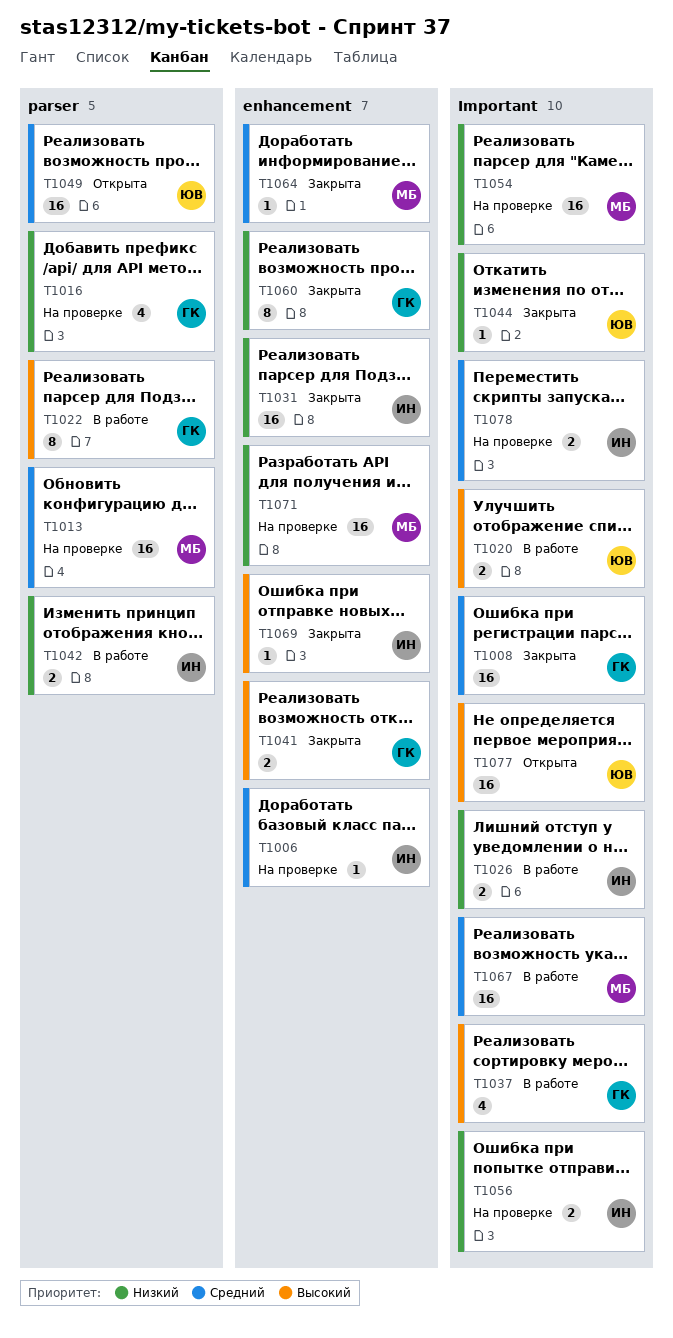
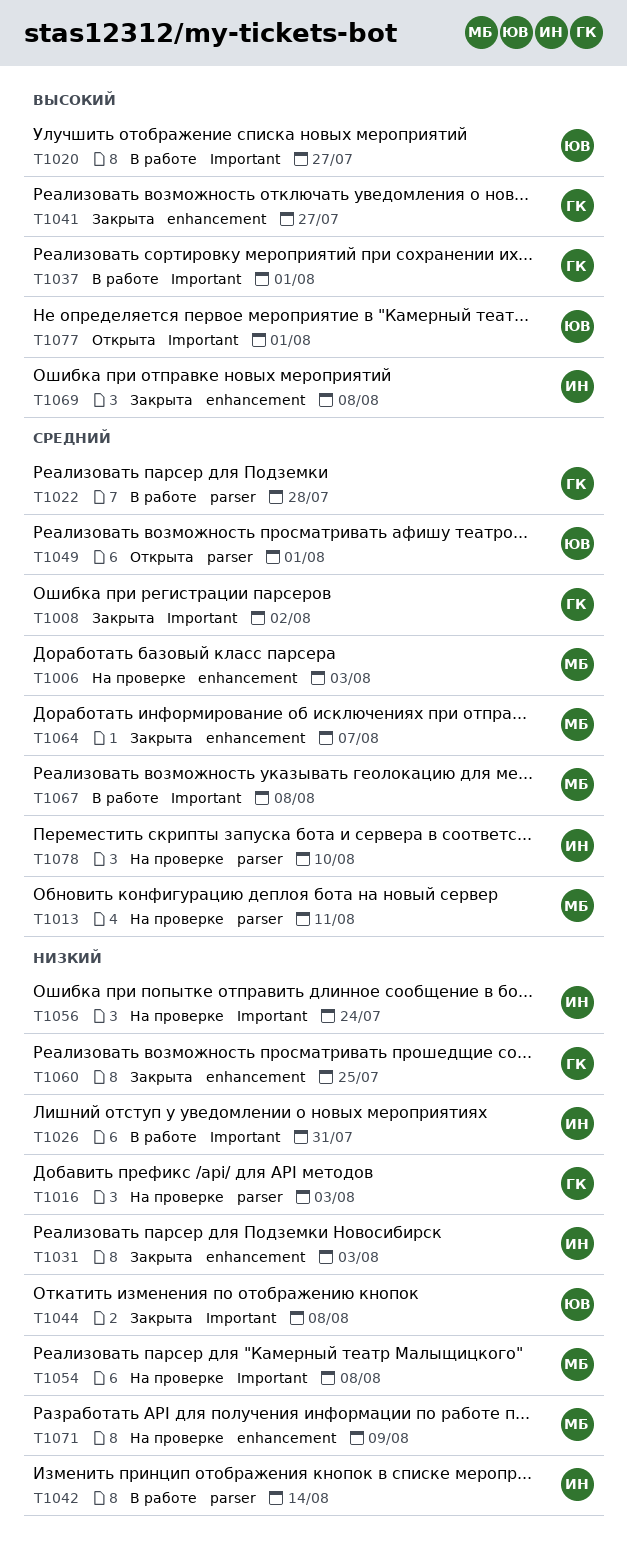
T1006, owner: ИН -> МБ
T1022, priority: Высокий -> Средний
T1078, label: Important -> parser

